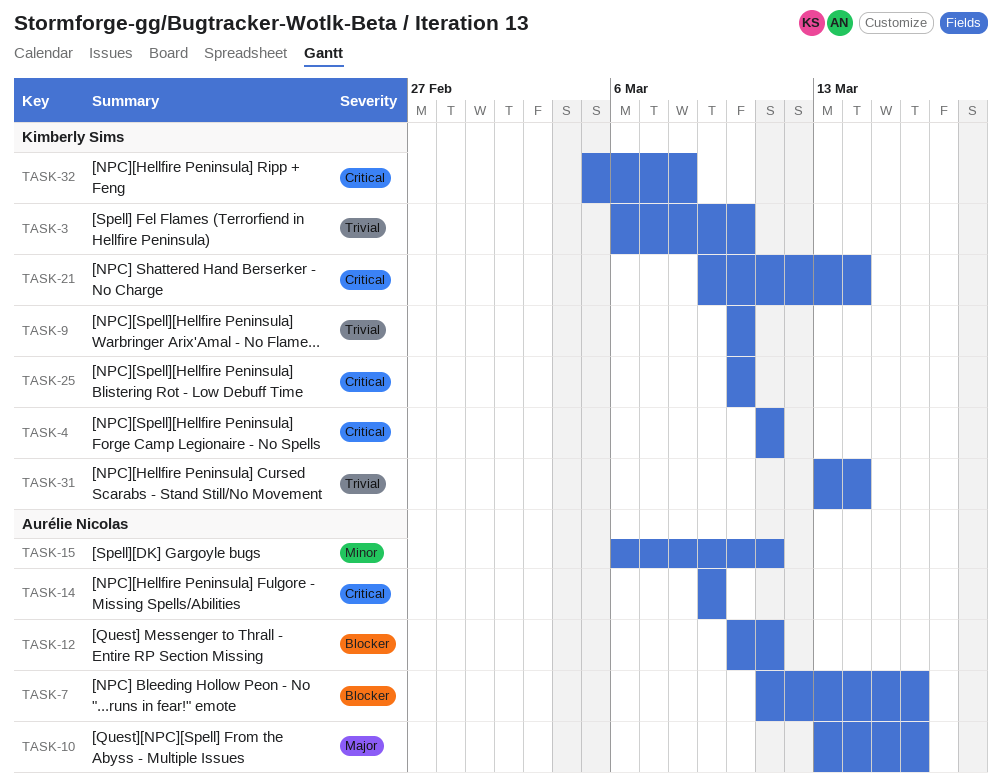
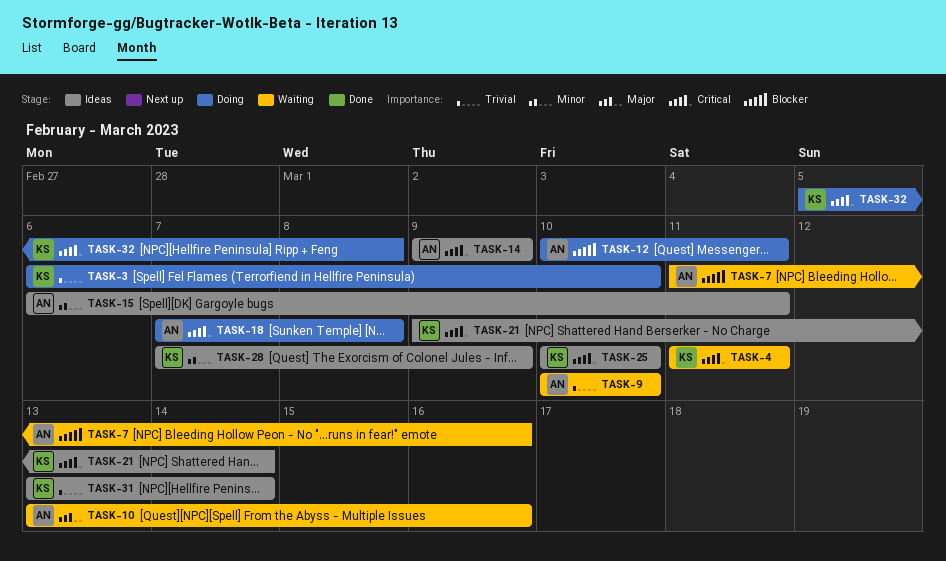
TASK-9, owner: Kimberly Sims -> Aurélie Nicolas
TASK-18: none -> present
TASK-28: none -> present

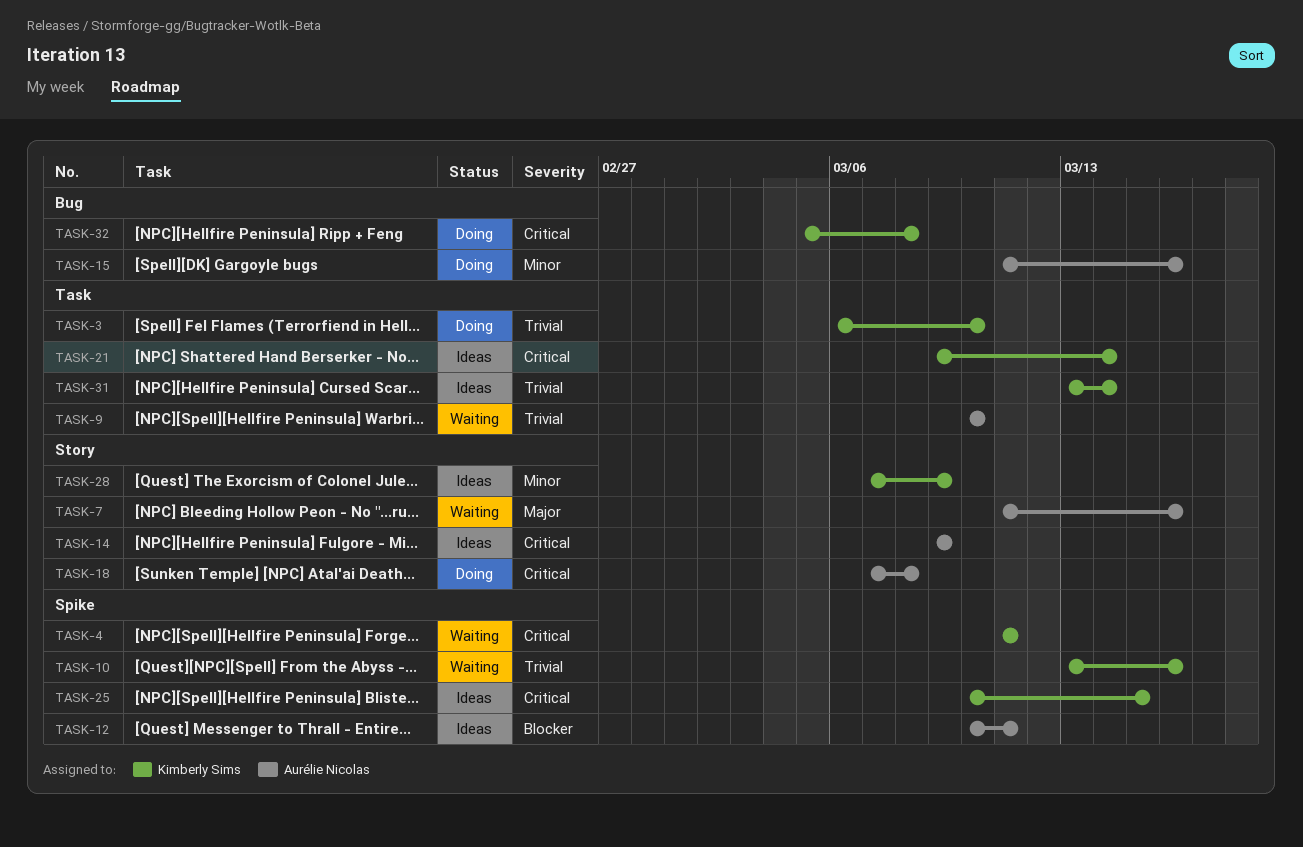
TASK-7, priority: Blocker -> Major
TASK-10, owner: Aurélie Nicolas -> Kimberly Sims
TASK-10, priority: Major -> Trivial
TASK-12, status: Doing -> Ideas
TASK-15, status: Ideas -> Doing
TASK-15, start: Mar 6 -> Mar 11
TASK-15, due: Mar 11 -> Mar 16
TASK-25, due: Mar 10 -> Mar 15

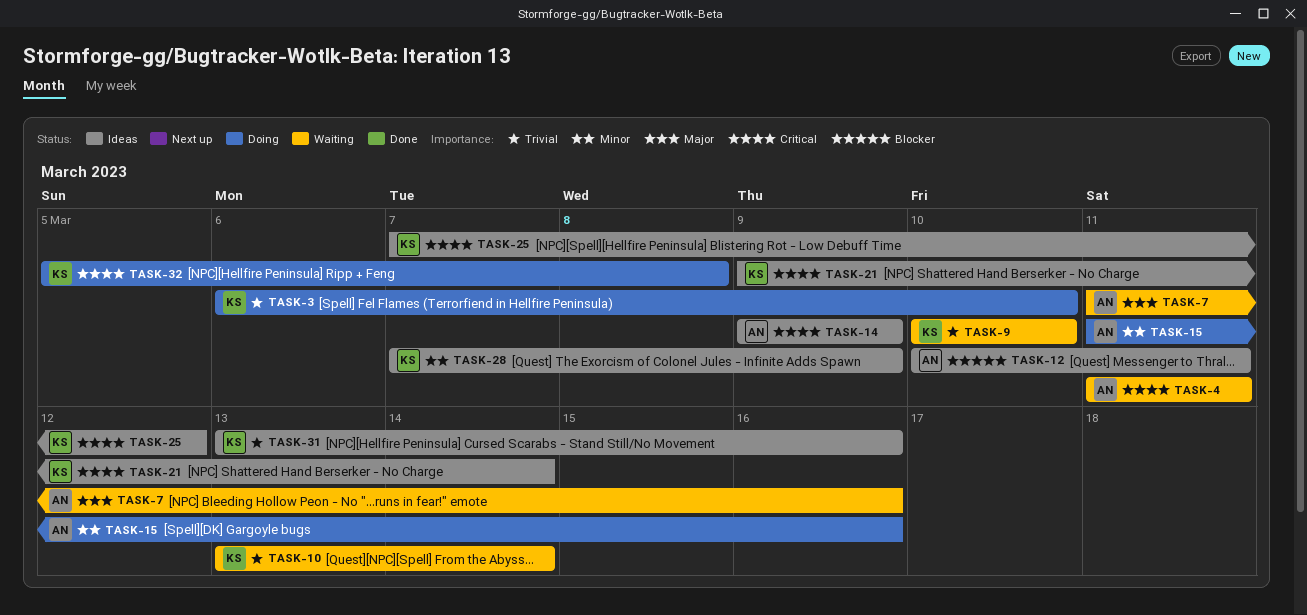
TASK-4, owner: Kimberly Sims -> Aurélie Nicolas
TASK-9, owner: Aurélie Nicolas -> Kimberly Sims
TASK-10, due: Mar 16 -> Mar 14
TASK-18: present -> none
TASK-25, start: Mar 10 -> Mar 7
TASK-25, due: Mar 15 -> Mar 12
TASK-31, due: Mar 14 -> Mar 16

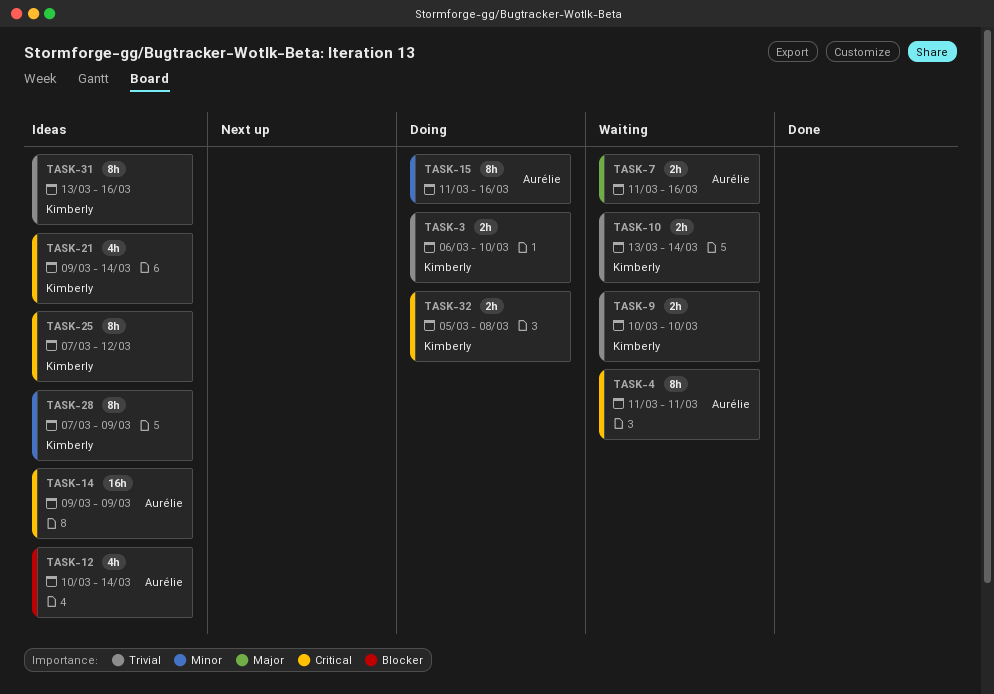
TASK-12, due: Mar 11 -> Mar 14

